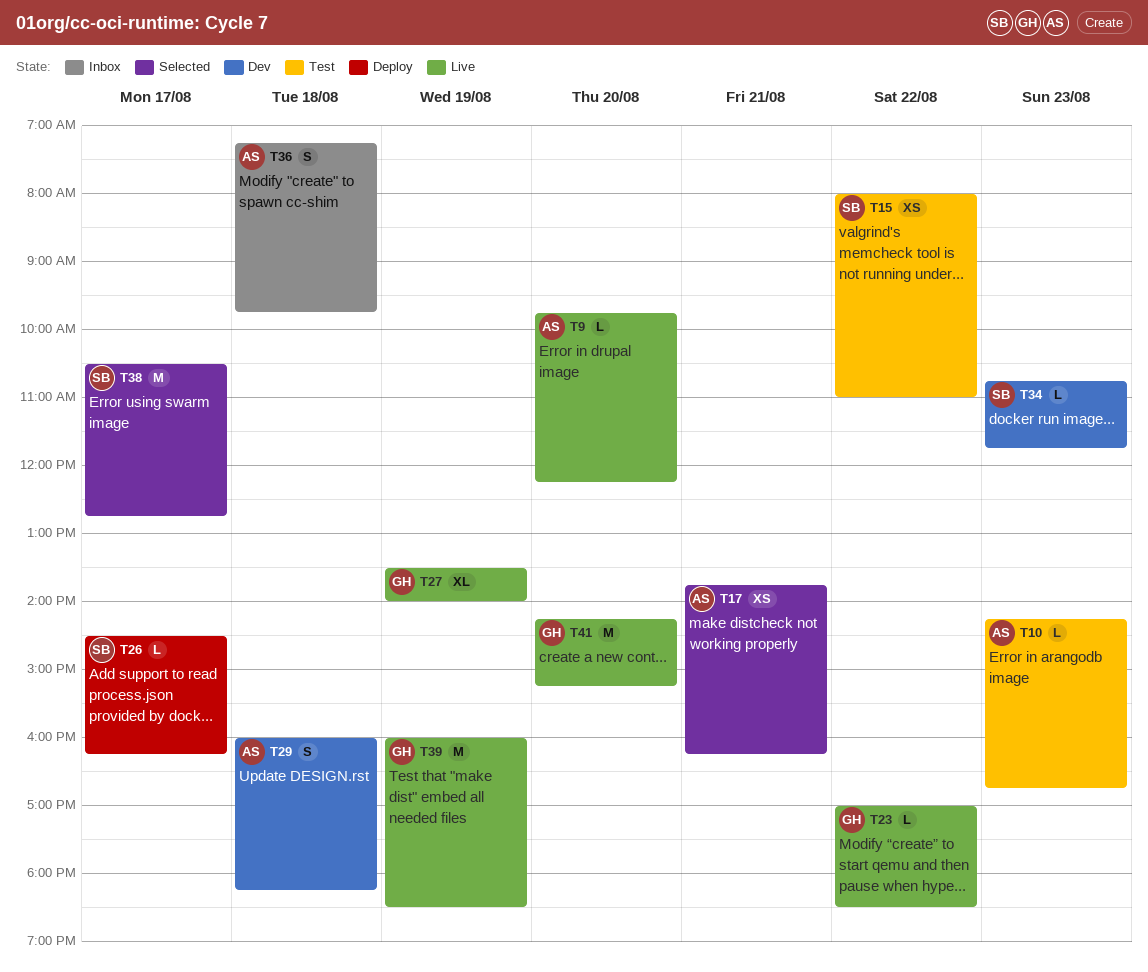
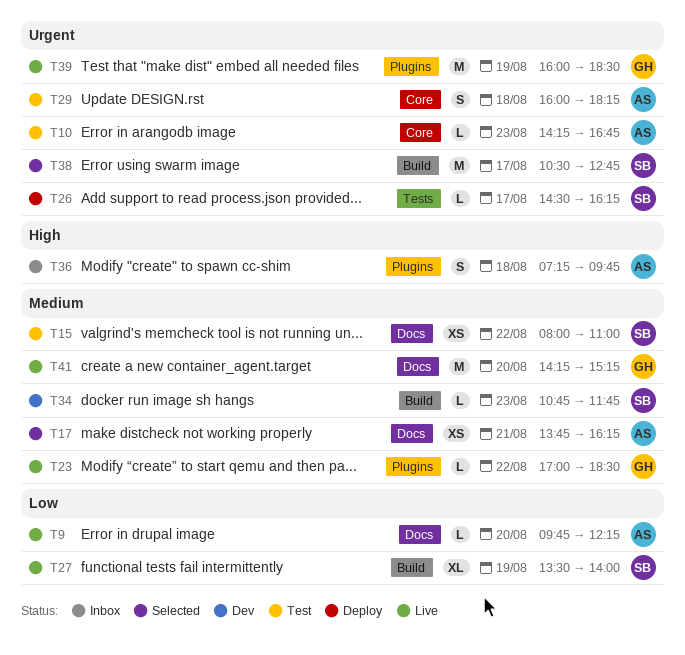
T27, owner: GH -> SB
T29, status: Dev -> Test

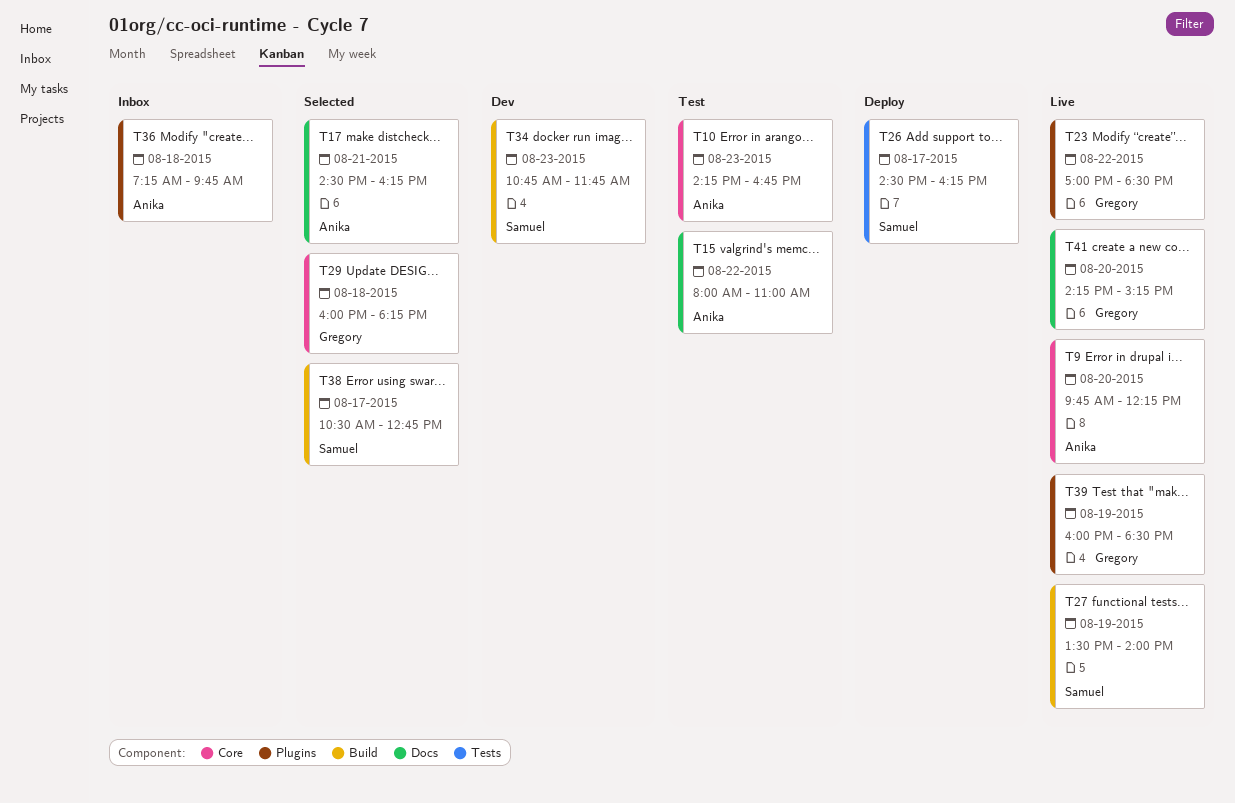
T9, label: Docs -> Core
T15, owner: Samuel -> Anika
T17, begins: 13:45 -> 14:30
T29, status: Test -> Selected
T29, owner: Anika -> Gregory

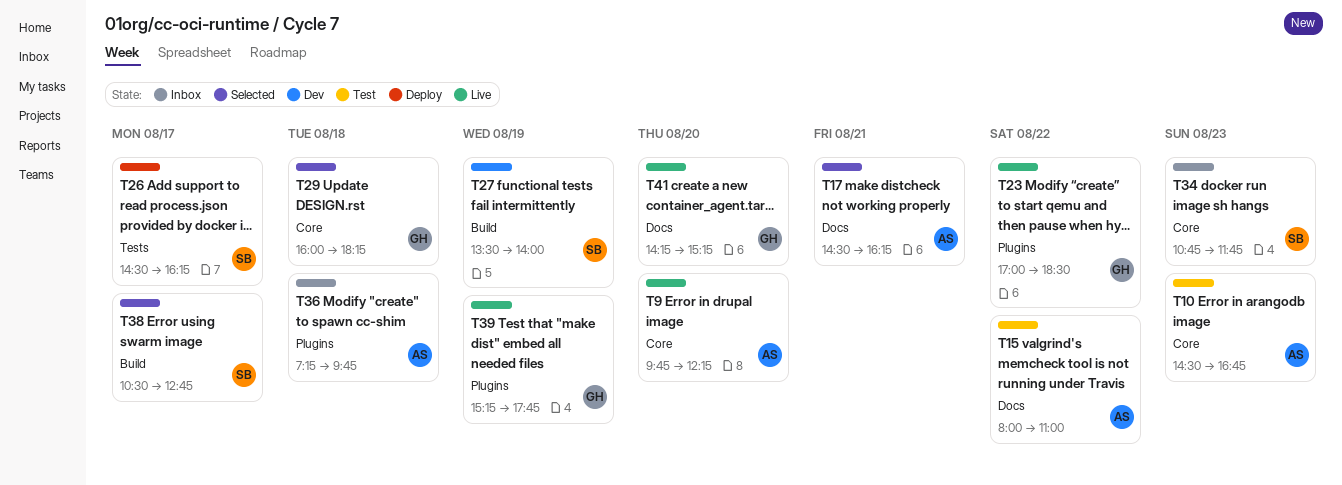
T10, begins: 14:15 -> 14:30
T27, status: Live -> Dev
T34, status: Dev -> Inbox
T34, label: Build -> Core
T39, begins: 16:00 -> 15:15
T39, ends: 18:30 -> 17:45

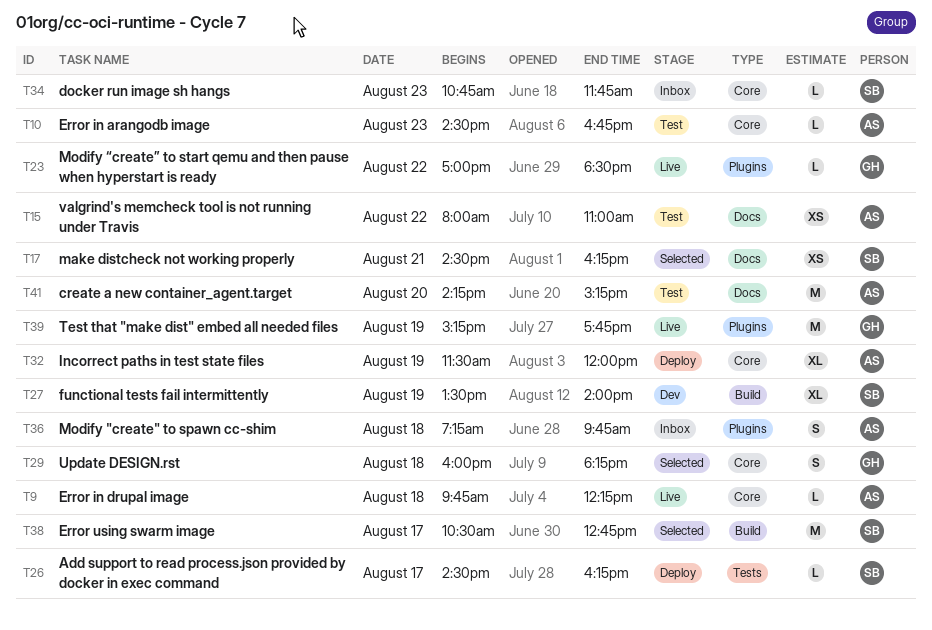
T9, day: Aug 20 -> Aug 18
T17, owner: AS -> SB
T32: none -> present
T41, status: Live -> Test
T41, owner: GH -> AS

